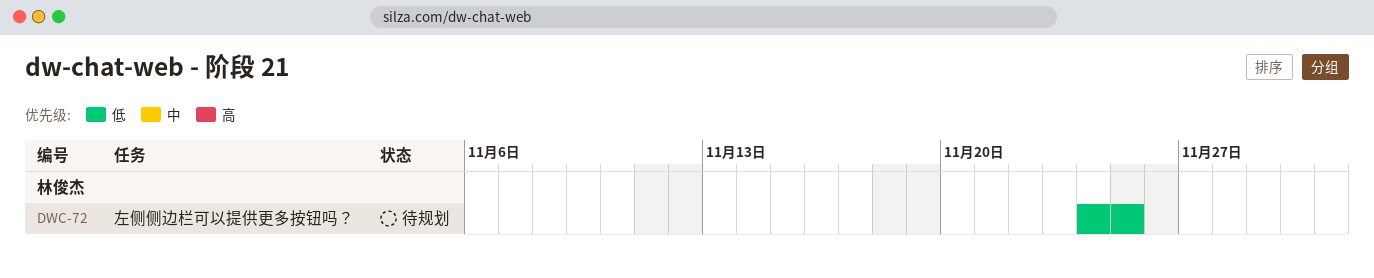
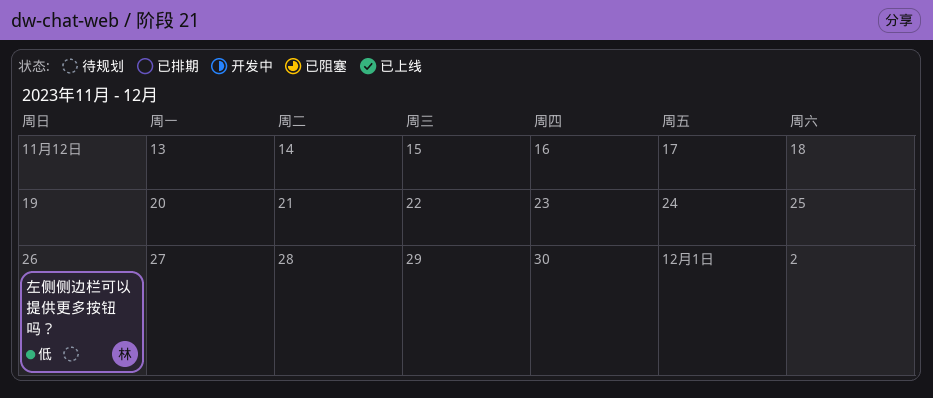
左侧侧边栏可以提供更多按钮吗？, due: Nov 25 -> Nov 26

